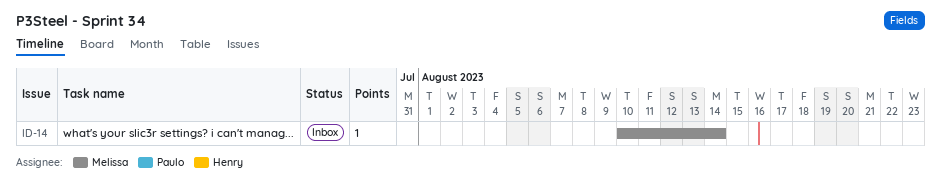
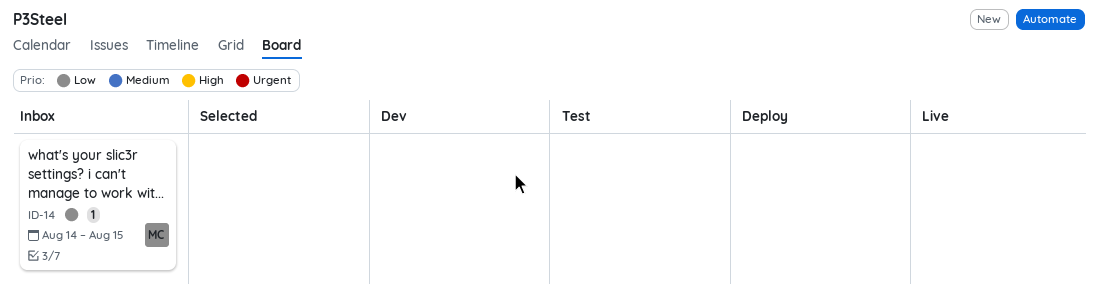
ID-14, start: Aug 10 -> Aug 14
ID-14, due: Aug 14 -> Aug 15

